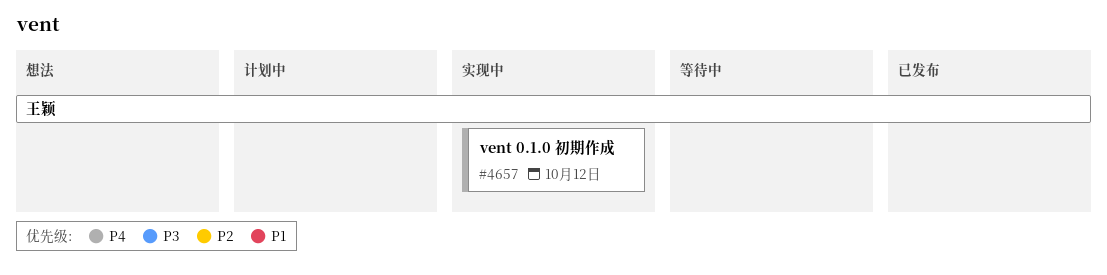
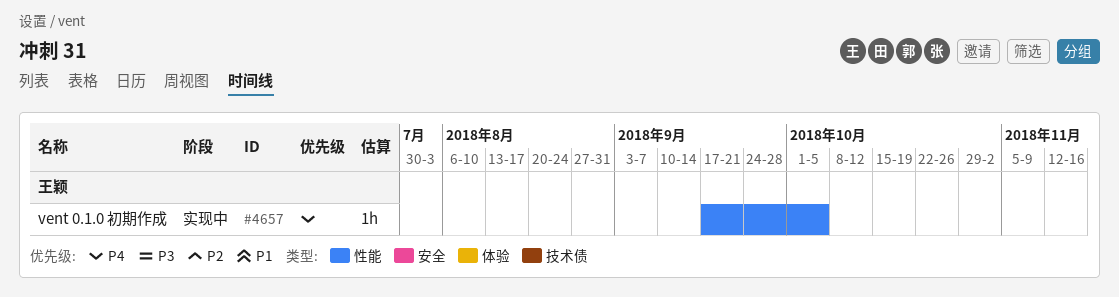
#4657, due: Oct 12 -> Oct 5

